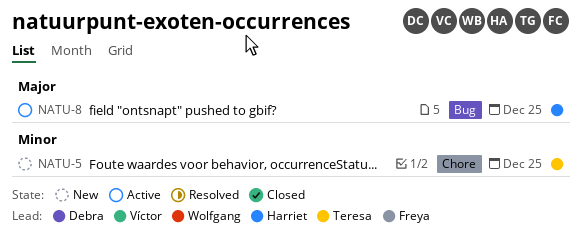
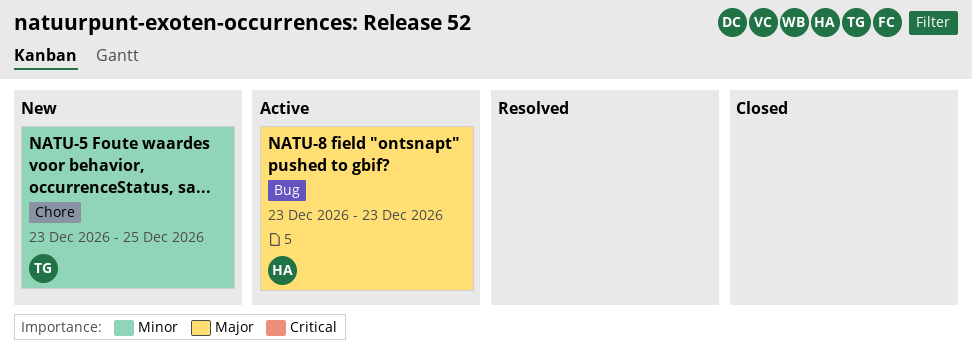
NATU-8, due: Dec 25 -> Dec 23

